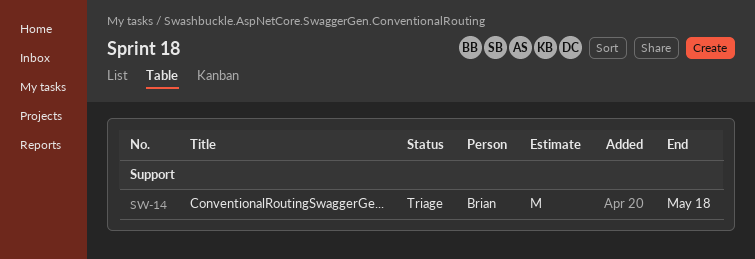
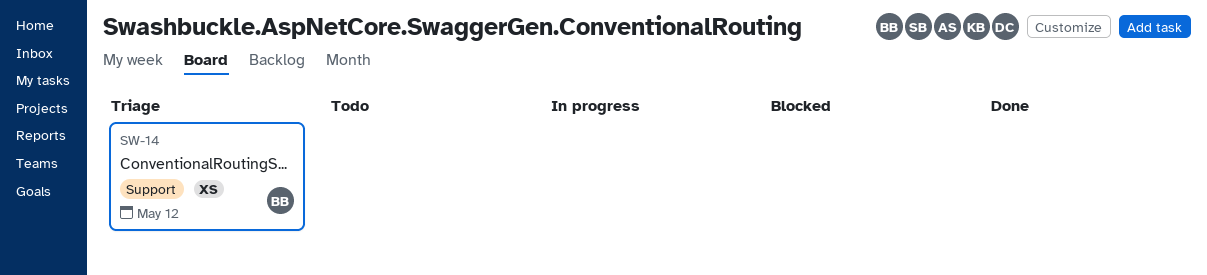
SW-14, estimate: M -> XS
SW-14, due: May 18 -> May 12

